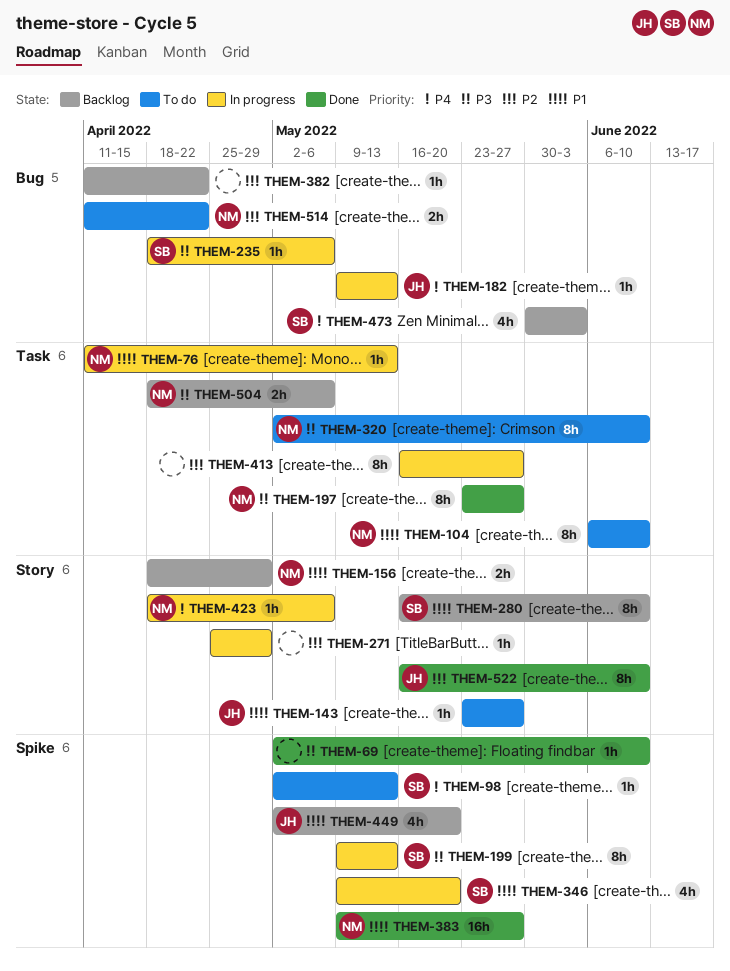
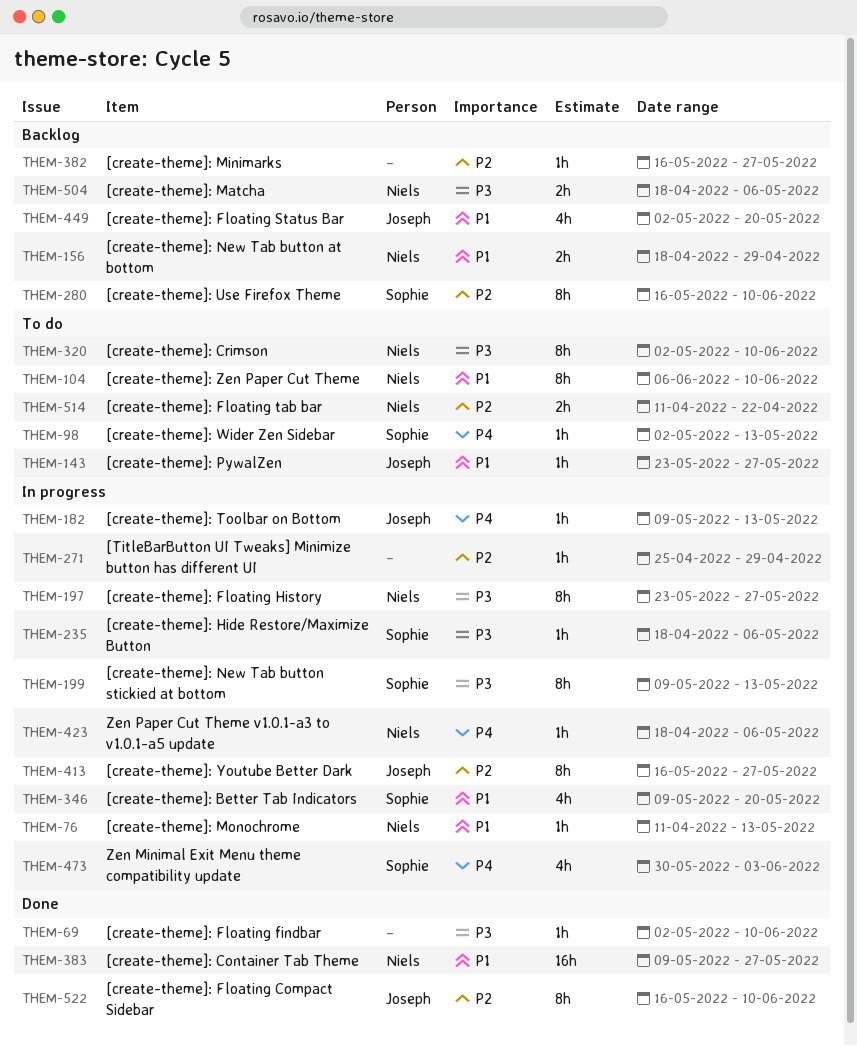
THEM-197, status: Done -> In progress
THEM-280, priority: P1 -> P2
THEM-382, start: Apr 11 -> May 16
THEM-382, due: Apr 22 -> May 27
THEM-413, owner: none -> Joseph
THEM-473, status: Backlog -> In progress

